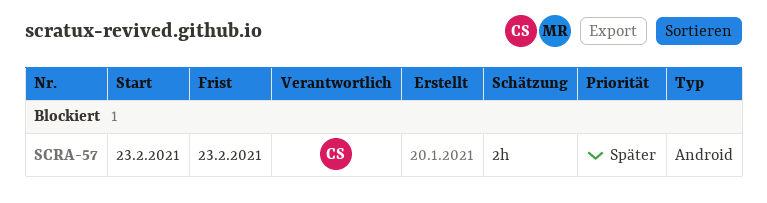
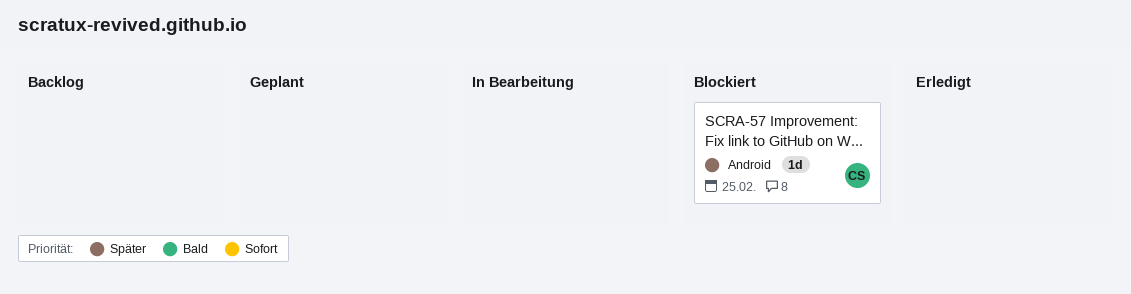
SCRA-57, estimate: 2h -> 1d
SCRA-57, due: Feb 23 -> Feb 25

